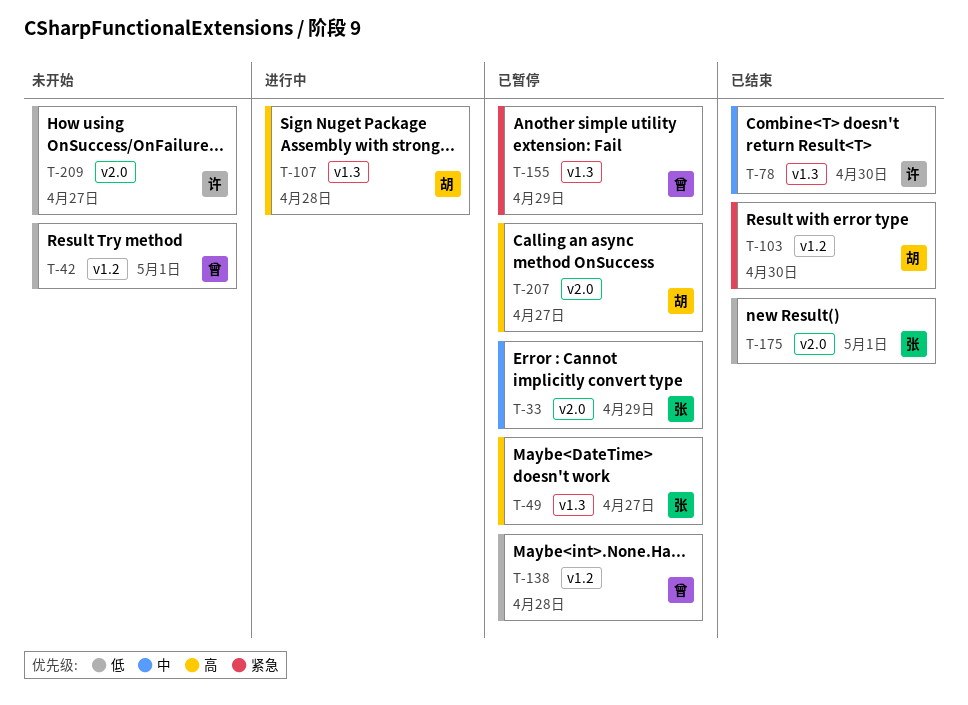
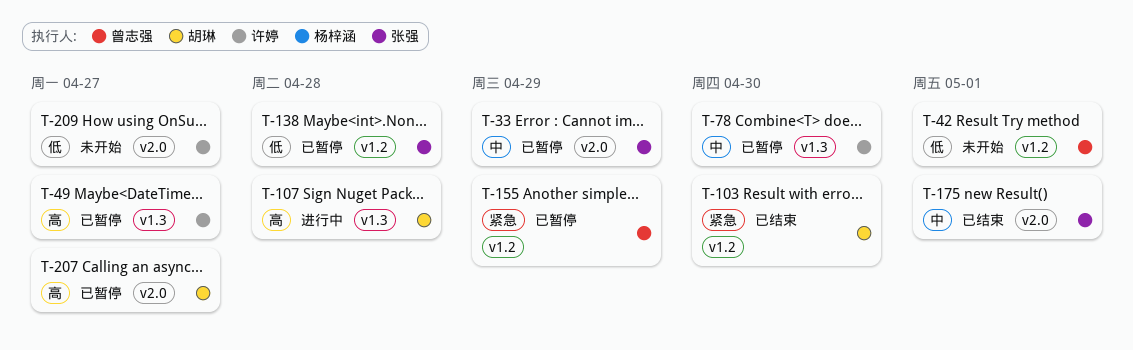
T-49, owner: 张强 -> 许婷
T-78, status: 已结束 -> 已暂停
T-138, owner: 曾志强 -> 张强
T-155, label: v1.3 -> v1.2
T-175, priority: 低 -> 中

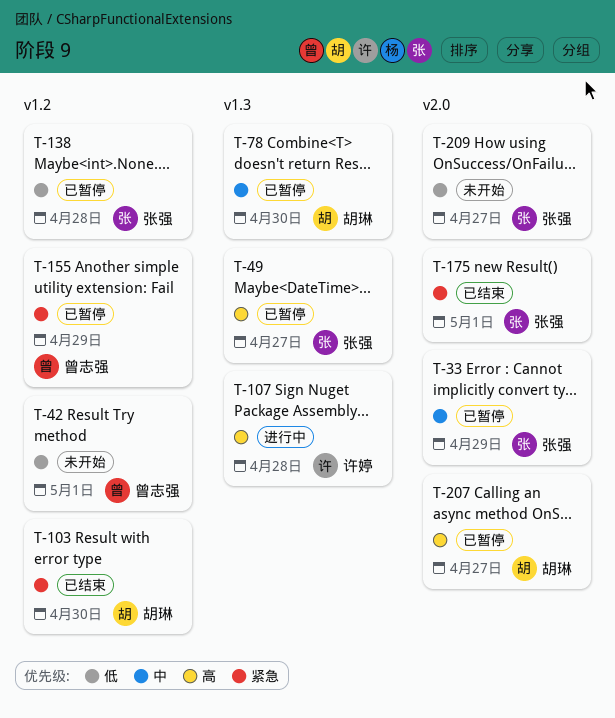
T-49, owner: 许婷 -> 张强
T-78, owner: 许婷 -> 胡琳
T-107, owner: 胡琳 -> 许婷
T-175, priority: 中 -> 紧急
T-209, owner: 许婷 -> 张强

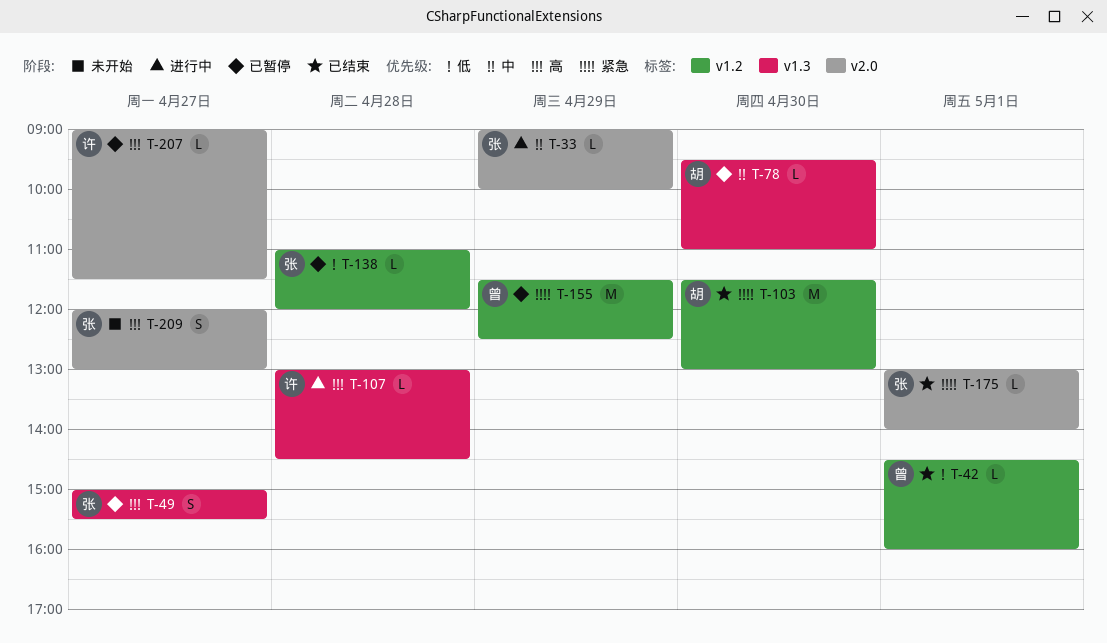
T-33, status: 已暂停 -> 进行中
T-42, status: 未开始 -> 已结束
T-207, owner: 胡琳 -> 许婷
T-209, priority: 低 -> 高

